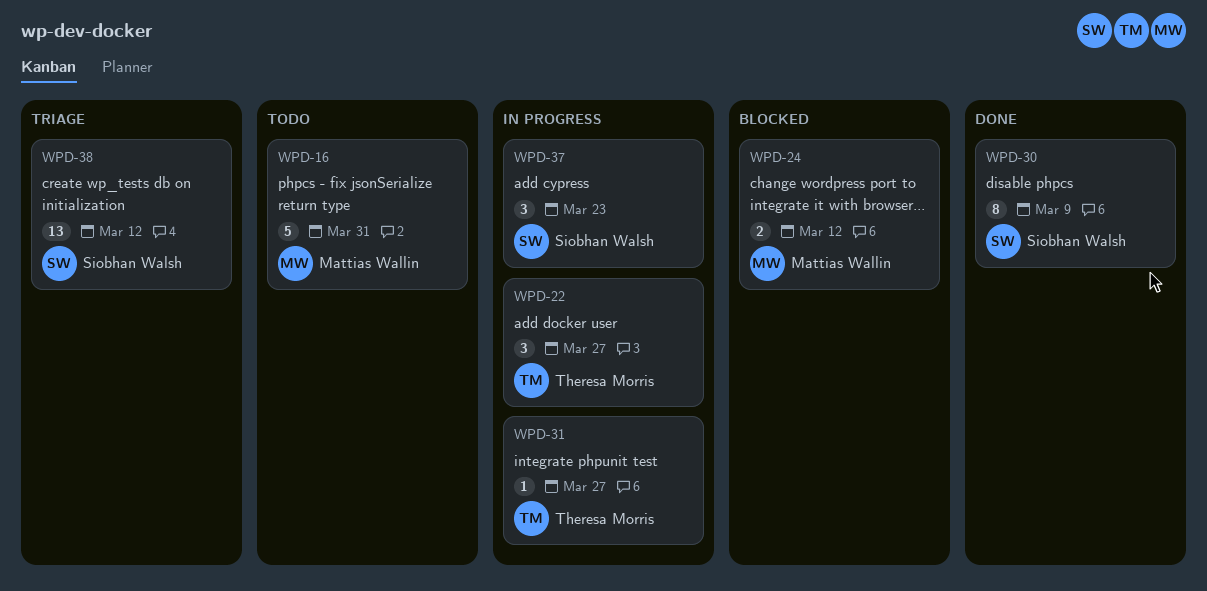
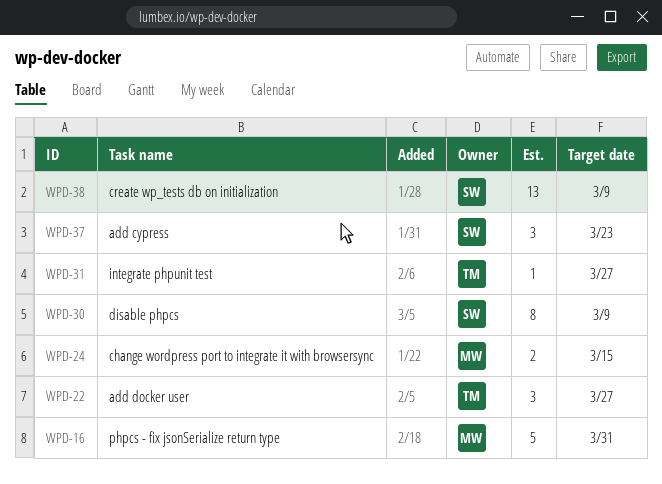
WPD-24, due: Mar 12 -> Mar 15
WPD-38, due: Mar 12 -> Mar 9

